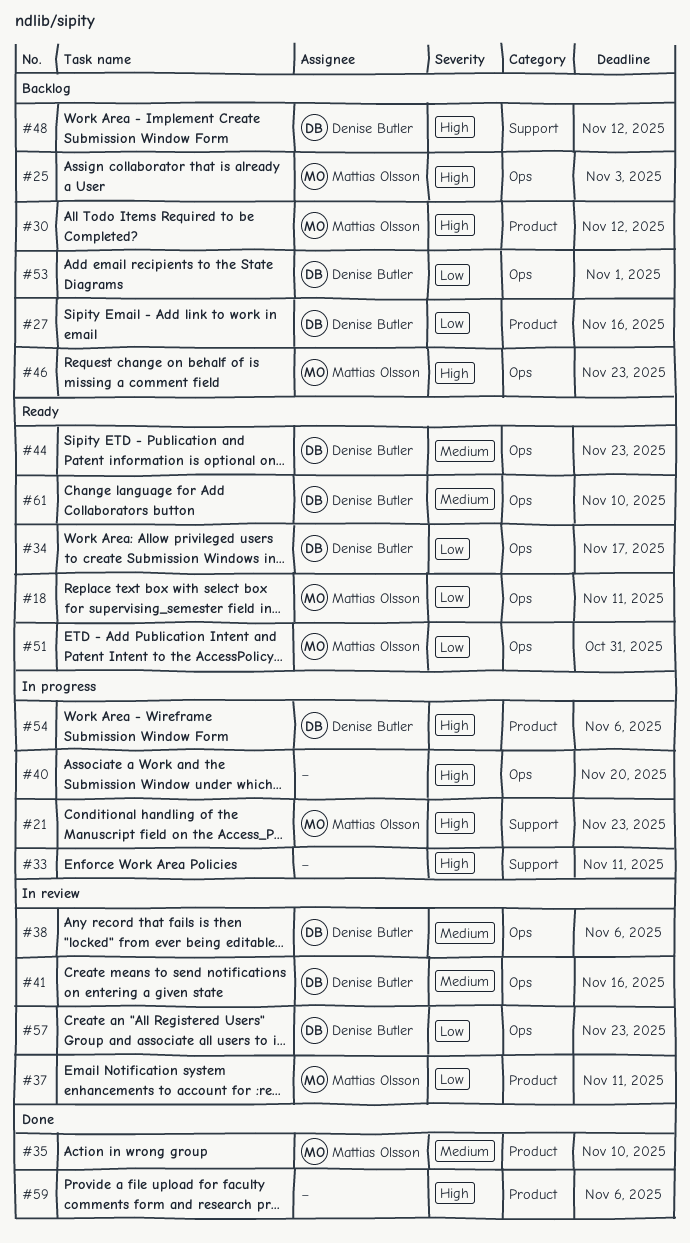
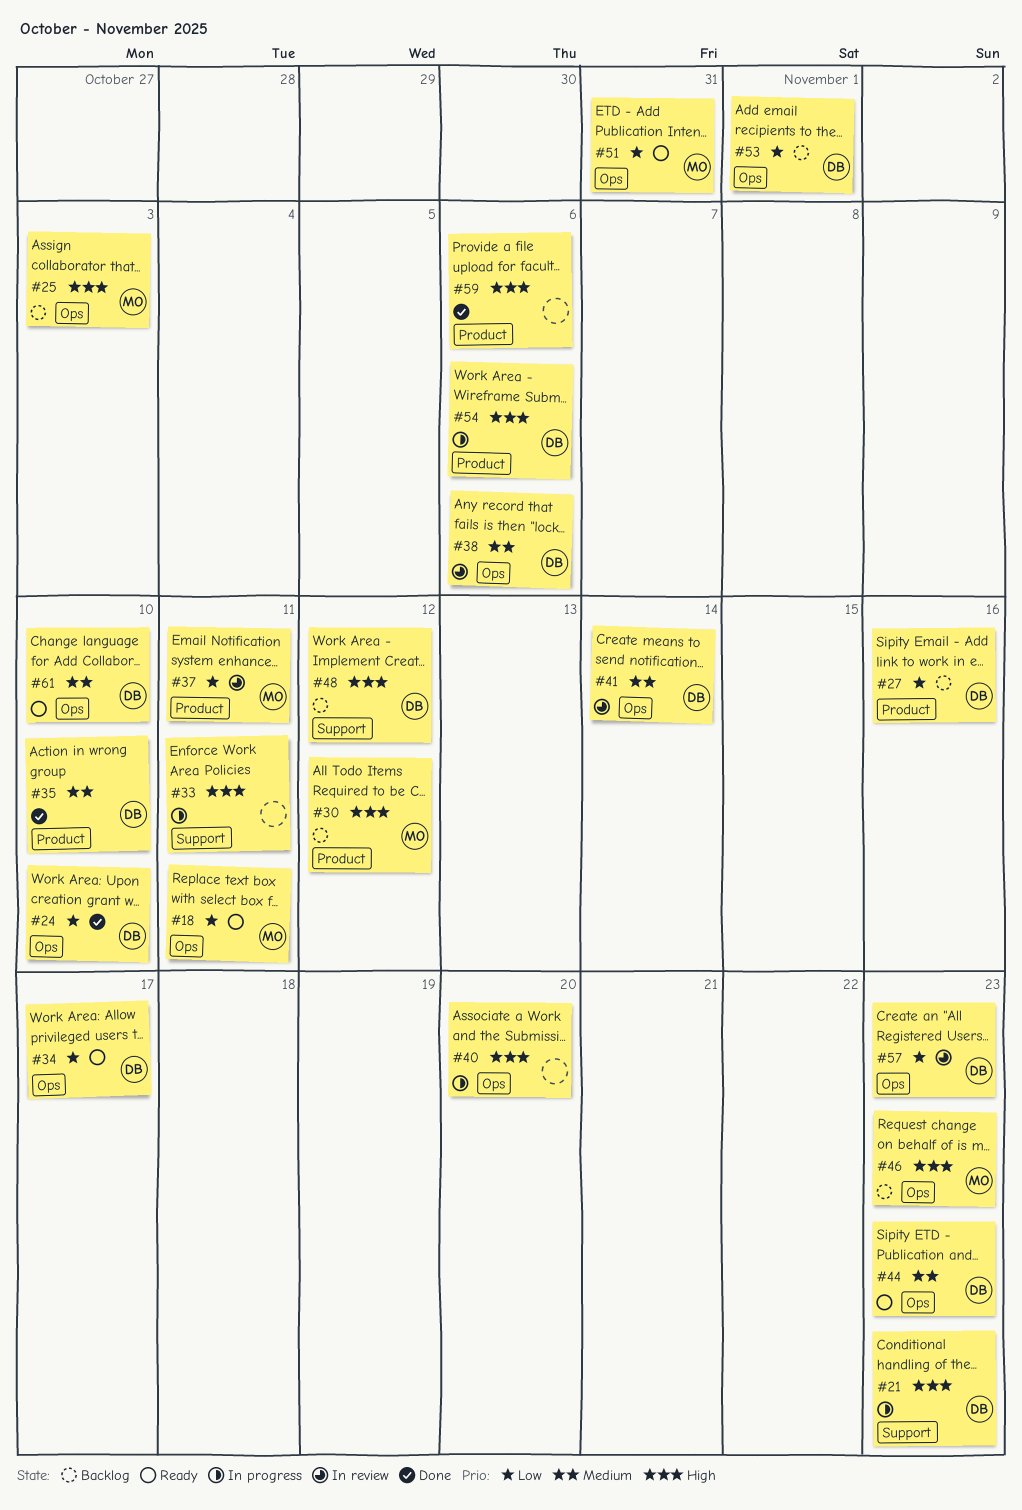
#21, owner: Mattias Olsson -> Denise Butler
#24: none -> present
#35, owner: Mattias Olsson -> Denise Butler
#41, due: Nov 16 -> Nov 14

